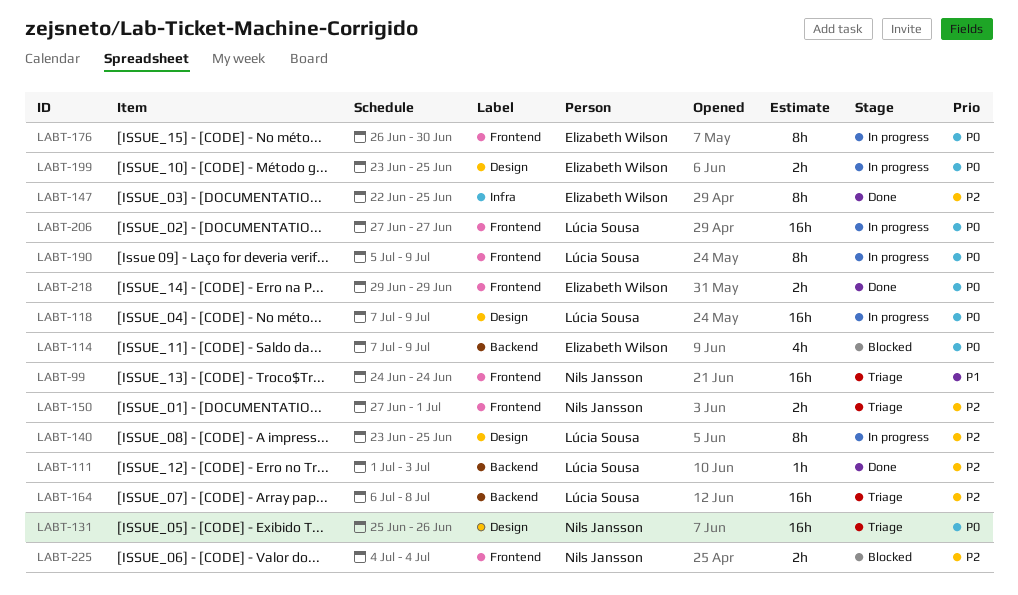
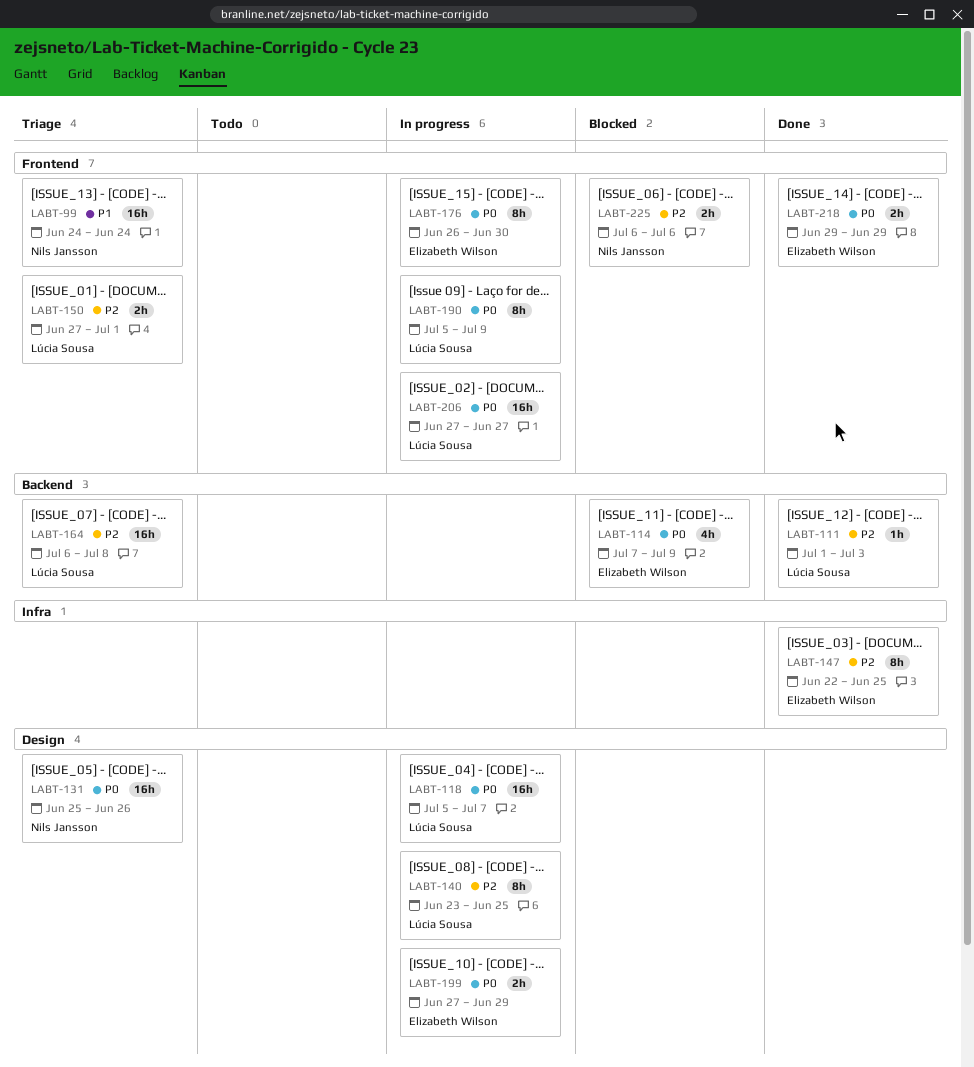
LABT-118, start: Jul 7 -> Jul 5
LABT-118, due: Jul 9 -> Jul 7
LABT-150, owner: Nils Jansson -> Lúcia Sousa
LABT-199, start: Jun 23 -> Jun 27
LABT-199, due: Jun 25 -> Jun 29
LABT-225, start: Jul 4 -> Jul 6
LABT-225, due: Jul 4 -> Jul 6

